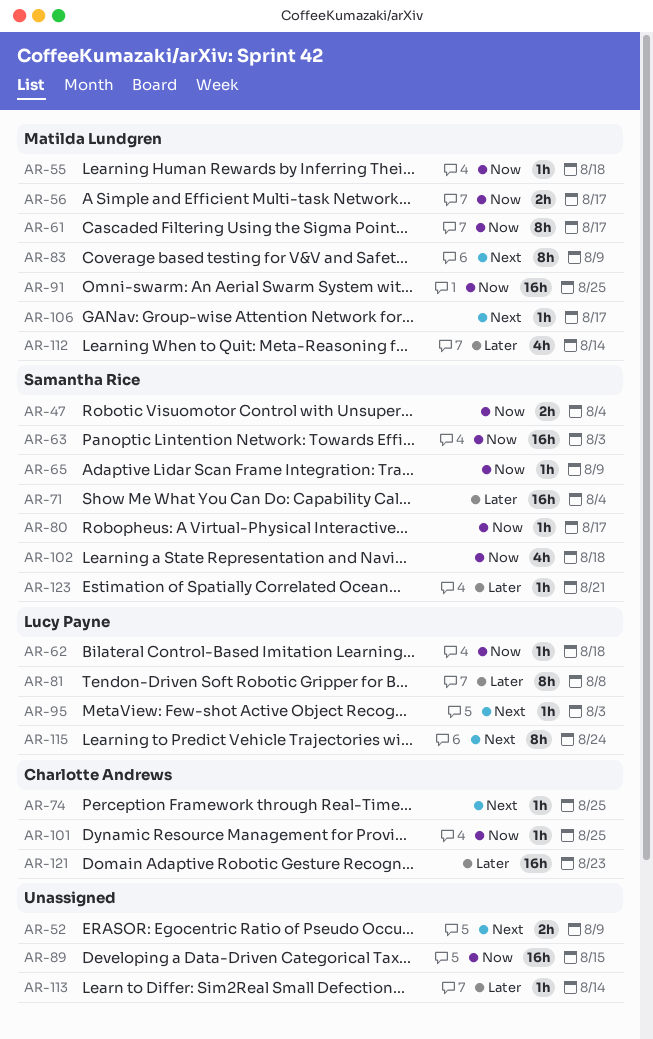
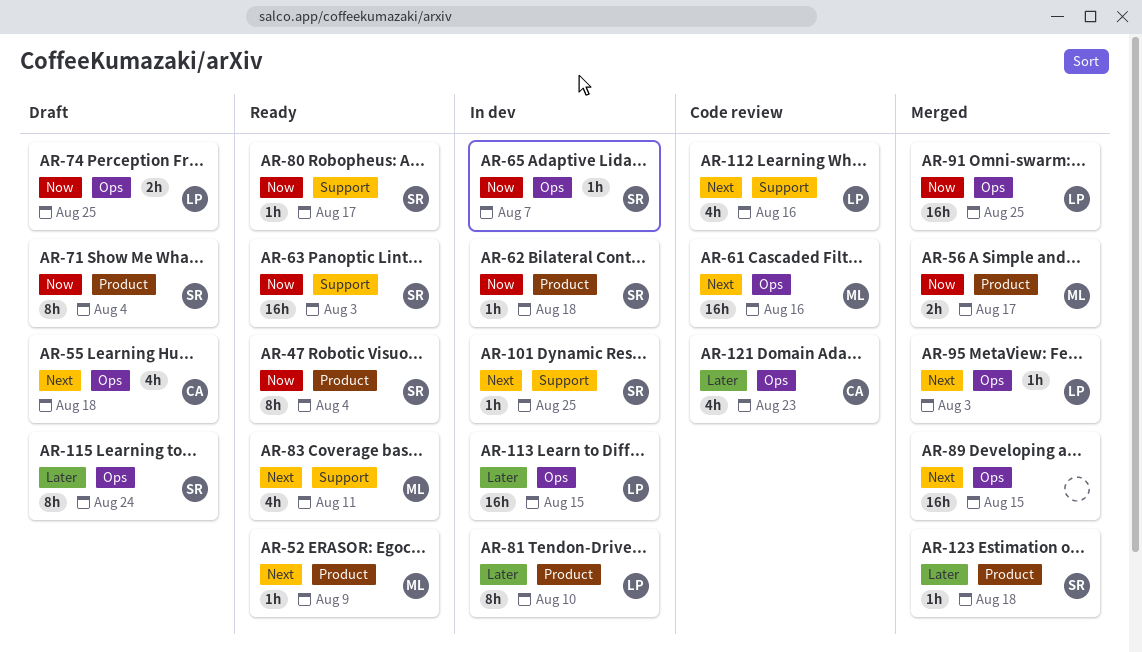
AR-47, estimate: 2h -> 8h
AR-52, owner: none -> Matilda Lundgren
AR-52, estimate: 2h -> 1h
AR-55, owner: Matilda Lundgren -> Charlotte Andrews
AR-55, priority: Now -> Next
AR-55, estimate: 1h -> 4h
AR-61, priority: Now -> Next
AR-61, estimate: 8h -> 16h
AR-61, due: Aug 17 -> Aug 16
AR-62, owner: Lucy Payne -> Samantha Rice
AR-65, due: Aug 9 -> Aug 7
AR-71, priority: Later -> Now
AR-71, estimate: 16h -> 8h
AR-74, owner: Charlotte Andrews -> Lucy Payne
AR-74, priority: Next -> Now
AR-74, estimate: 1h -> 2h
AR-81, due: Aug 8 -> Aug 10
AR-83, estimate: 8h -> 4h
AR-83, due: Aug 9 -> Aug 11
AR-89, priority: Now -> Next
AR-91, owner: Matilda Lundgren -> Lucy Payne
AR-101, owner: Charlotte Andrews -> Samantha Rice
AR-101, priority: Now -> Next
AR-102: present -> none
AR-106: present -> none
AR-112, owner: Matilda Lundgren -> Lucy Payne
AR-112, priority: Later -> Next
AR-112, due: Aug 14 -> Aug 16
AR-113, owner: none -> Lucy Payne
AR-113, estimate: 1h -> 16h
AR-113, due: Aug 14 -> Aug 15
AR-115, owner: Lucy Payne -> Samantha Rice
AR-115, priority: Next -> Later
AR-121, estimate: 16h -> 4h
AR-123, due: Aug 21 -> Aug 18

